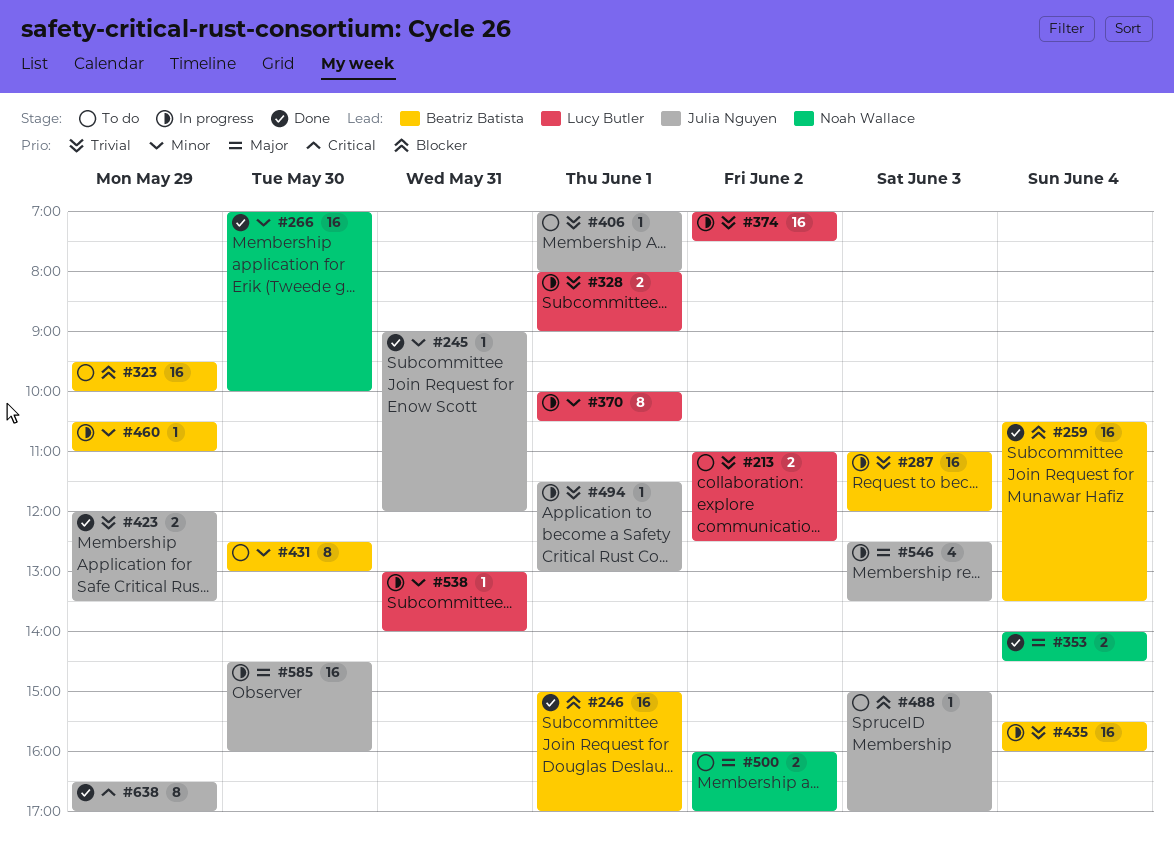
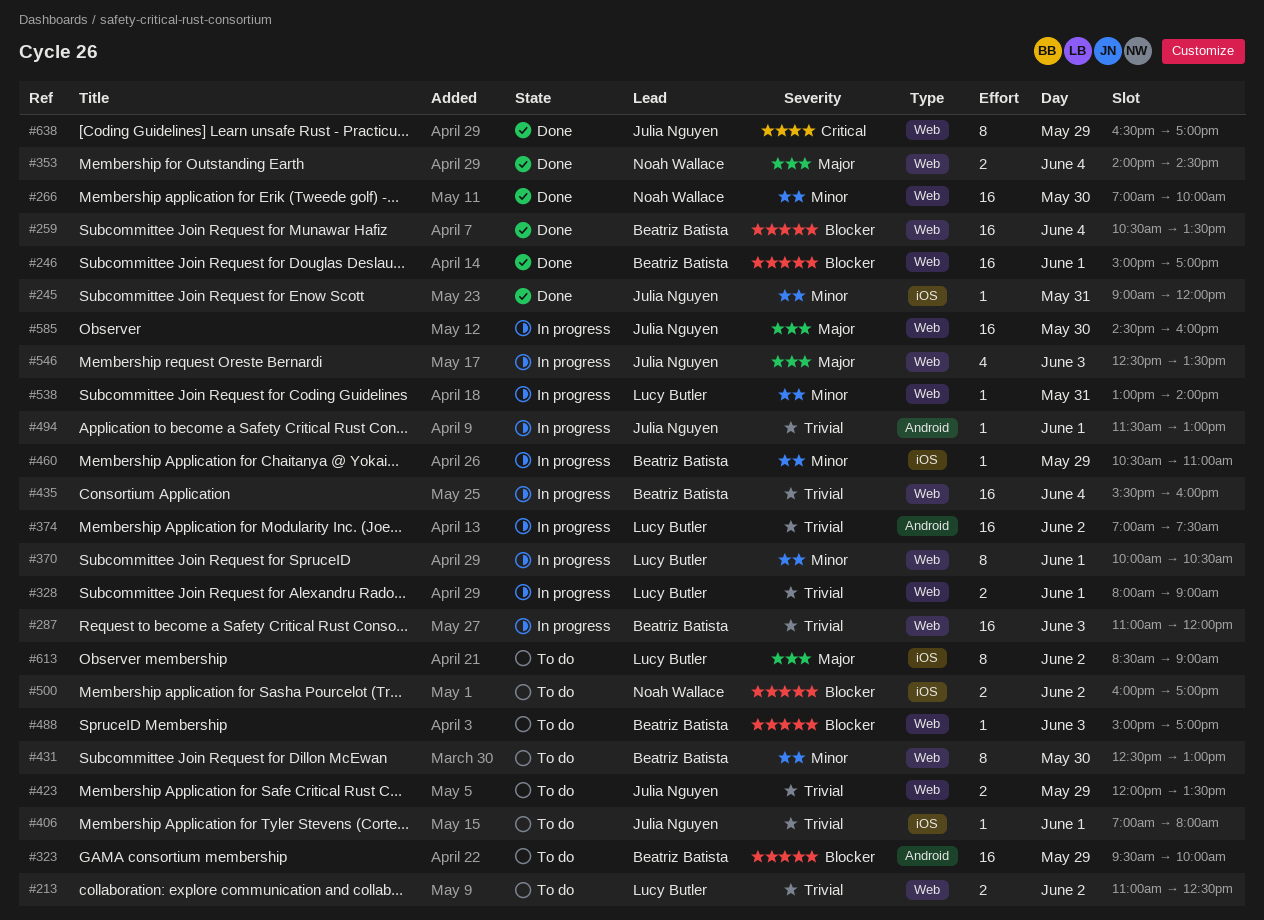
#423, status: Done -> To do
#488, owner: Julia Nguyen -> Beatriz Batista
#500, priority: Major -> Blocker
#613: none -> present

